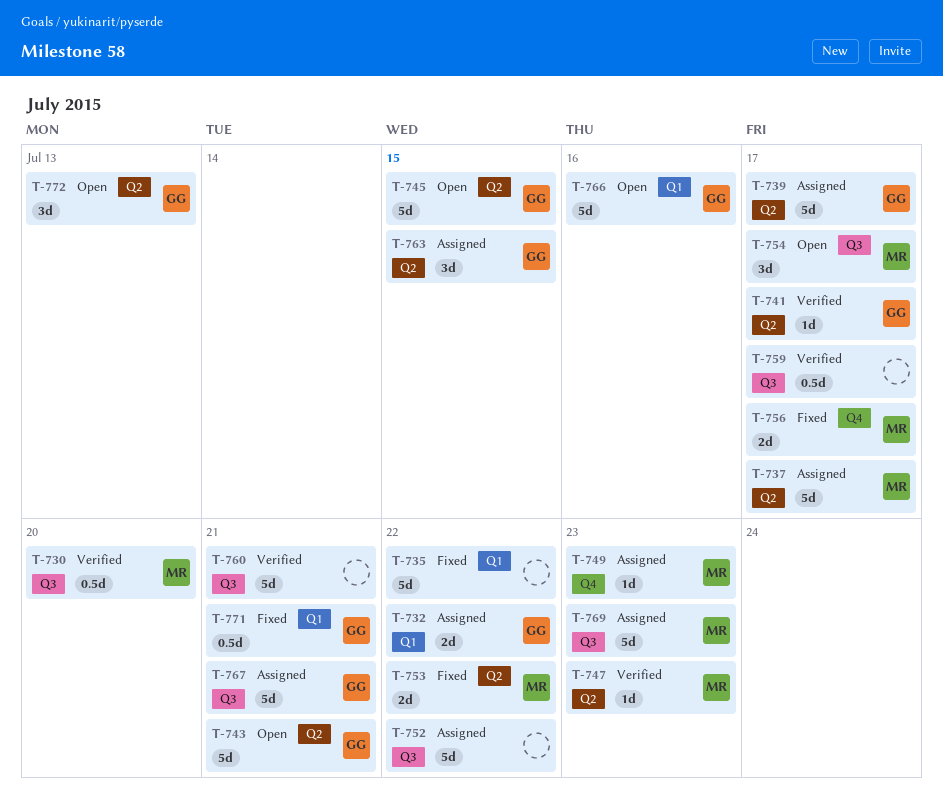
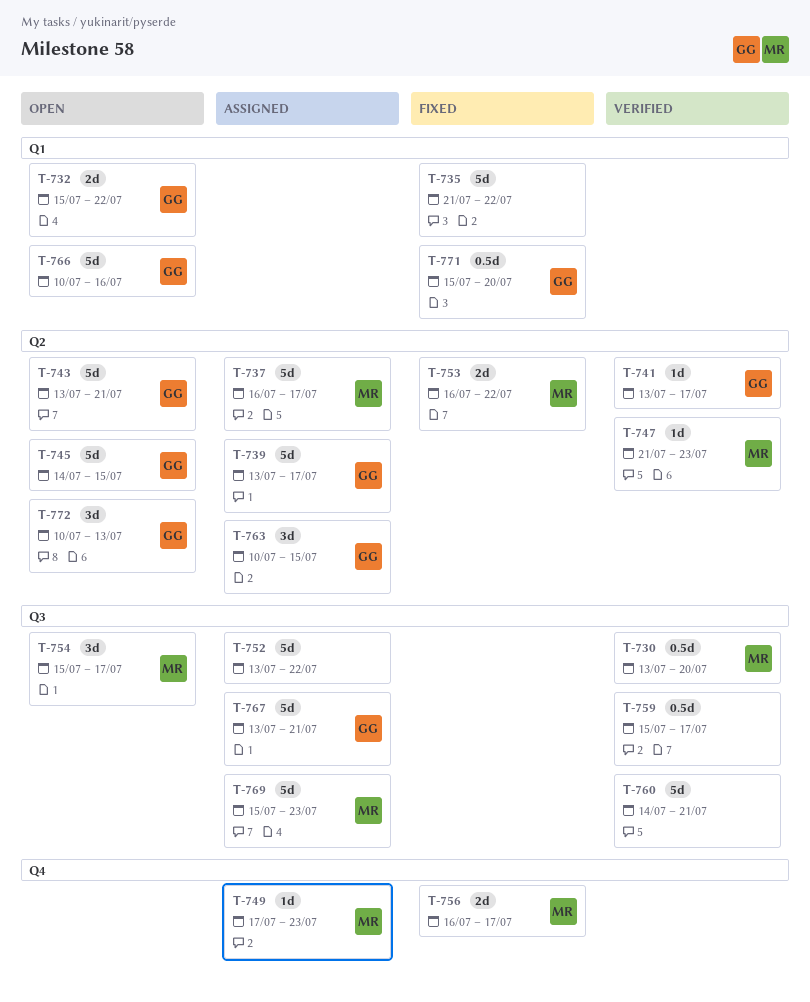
T-732, status: Assigned -> Open
T-771, due: Jul 21 -> Jul 20

